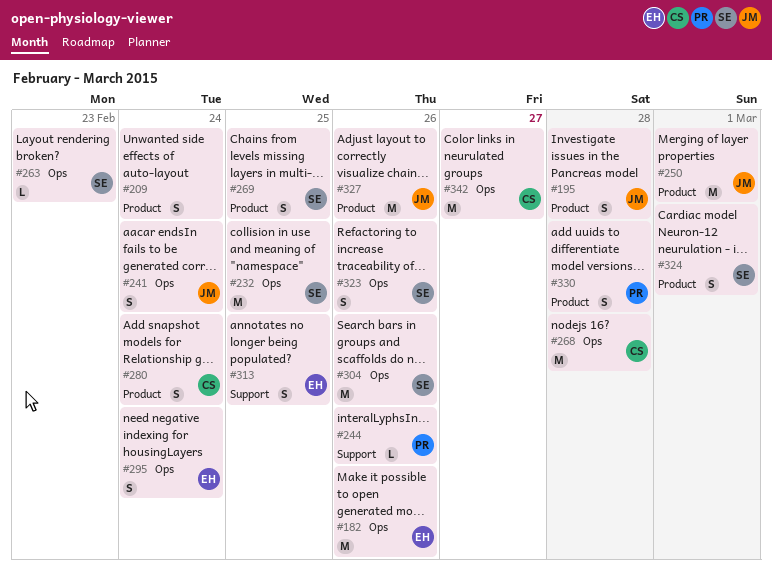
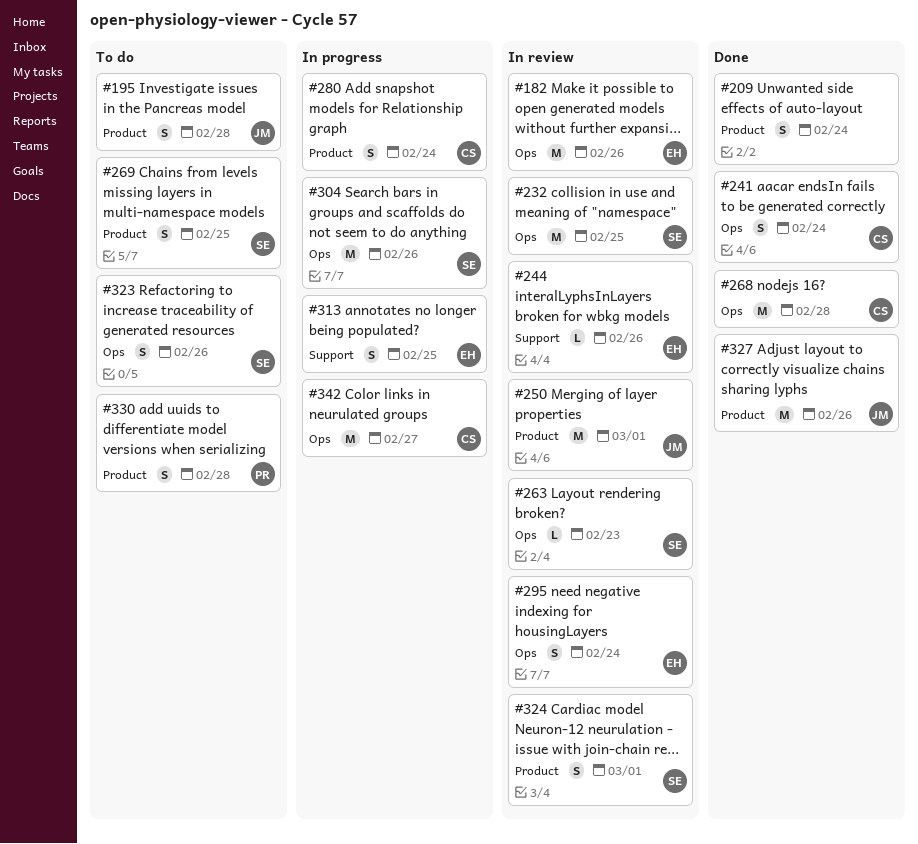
#241, owner: JM -> CS
#244, owner: PR -> EH

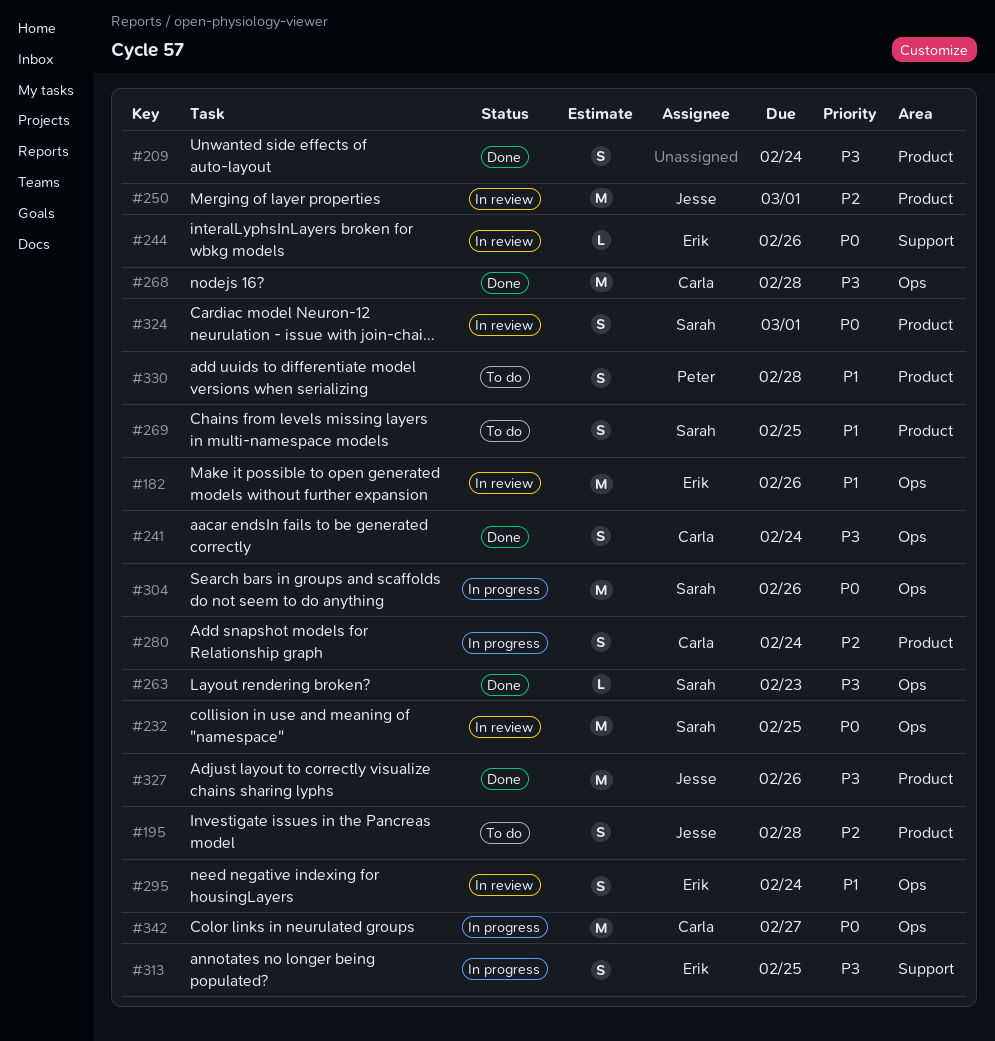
#263, status: In review -> Done
#323: present -> none

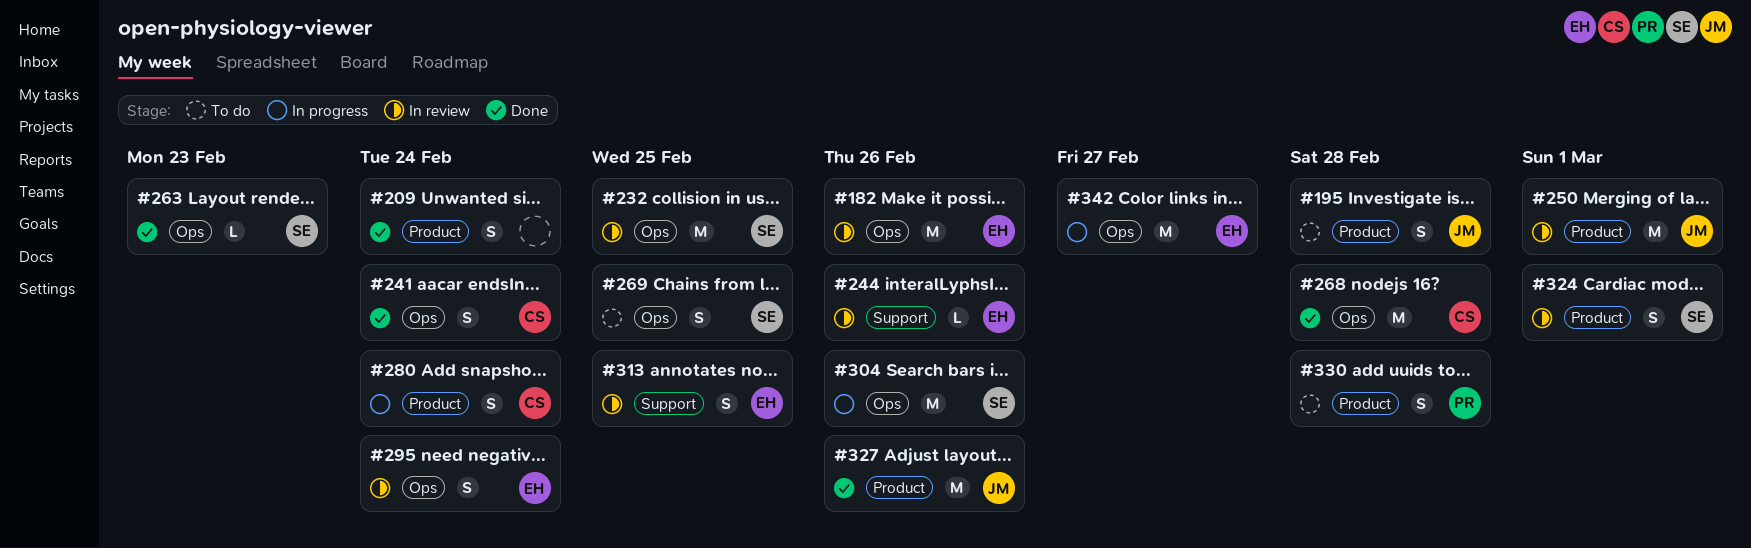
#269, label: Product -> Ops
#313, status: In progress -> In review
#342, owner: Carla -> Erik

